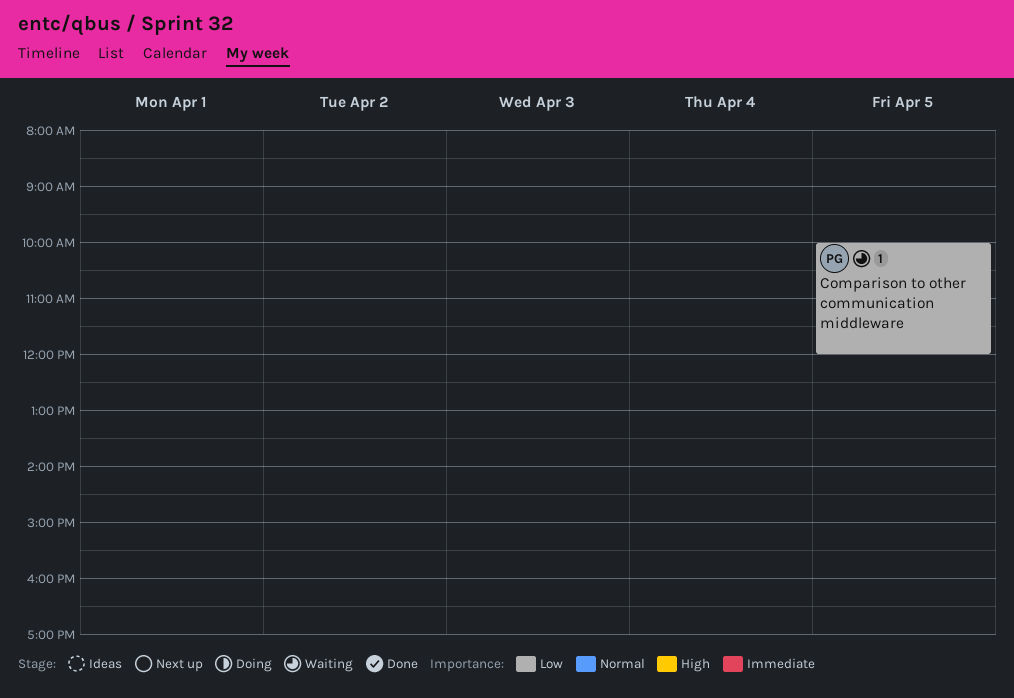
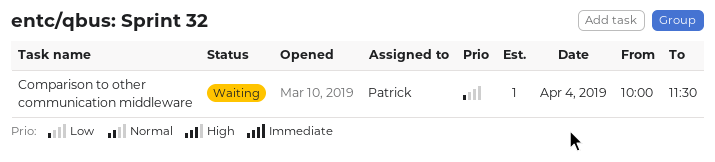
Comparison to other communication middleware, day: Apr 5 -> Apr 4
Comparison to other communication middleware, ends: 12:00 -> 11:30

